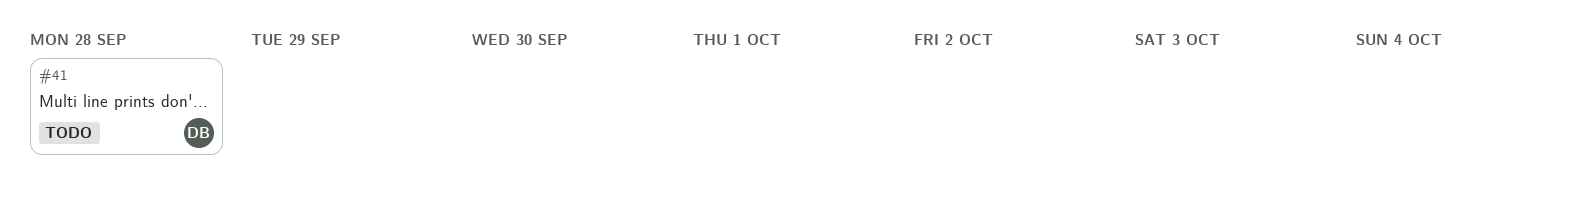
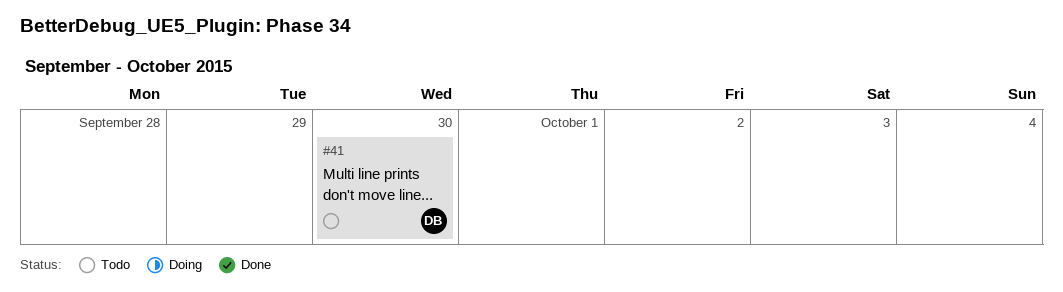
#41, due: Sep 28 -> Sep 30

